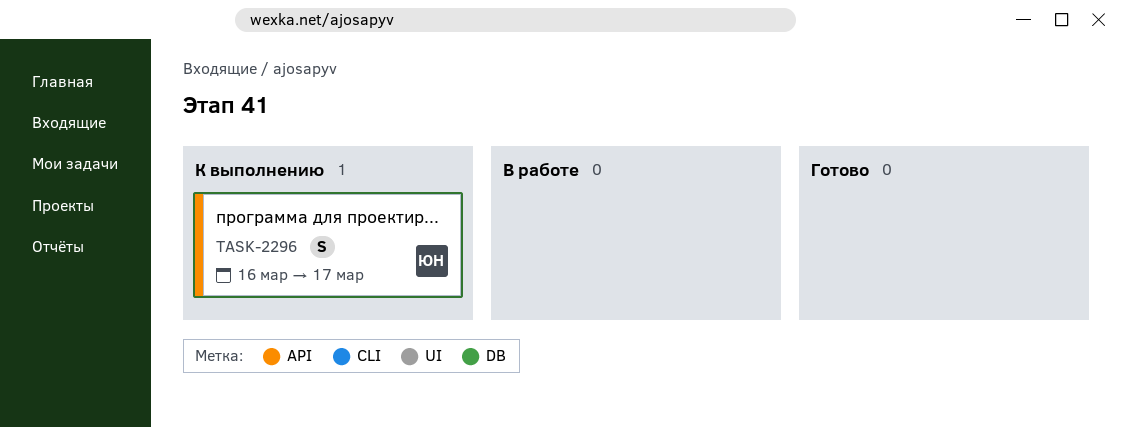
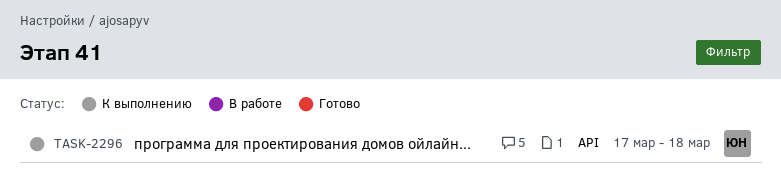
TASK-2296, start: Mar 16 -> Mar 17
TASK-2296, due: Mar 17 -> Mar 18

